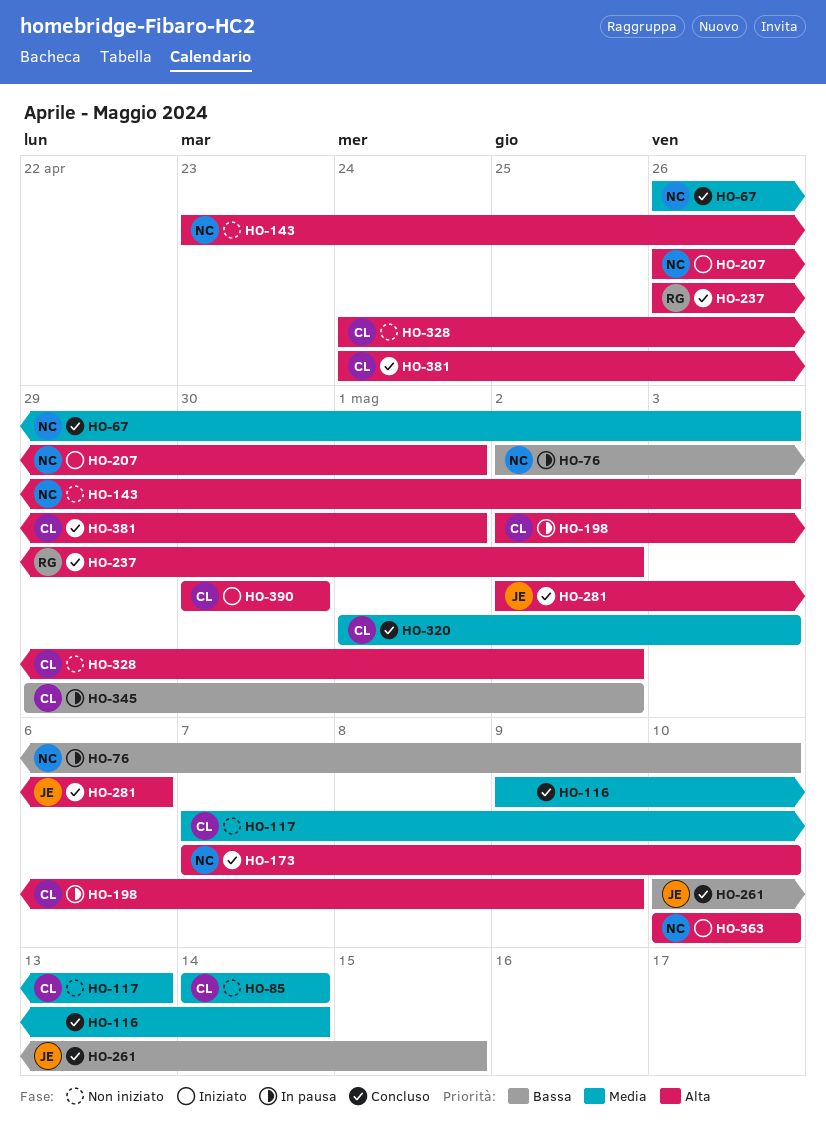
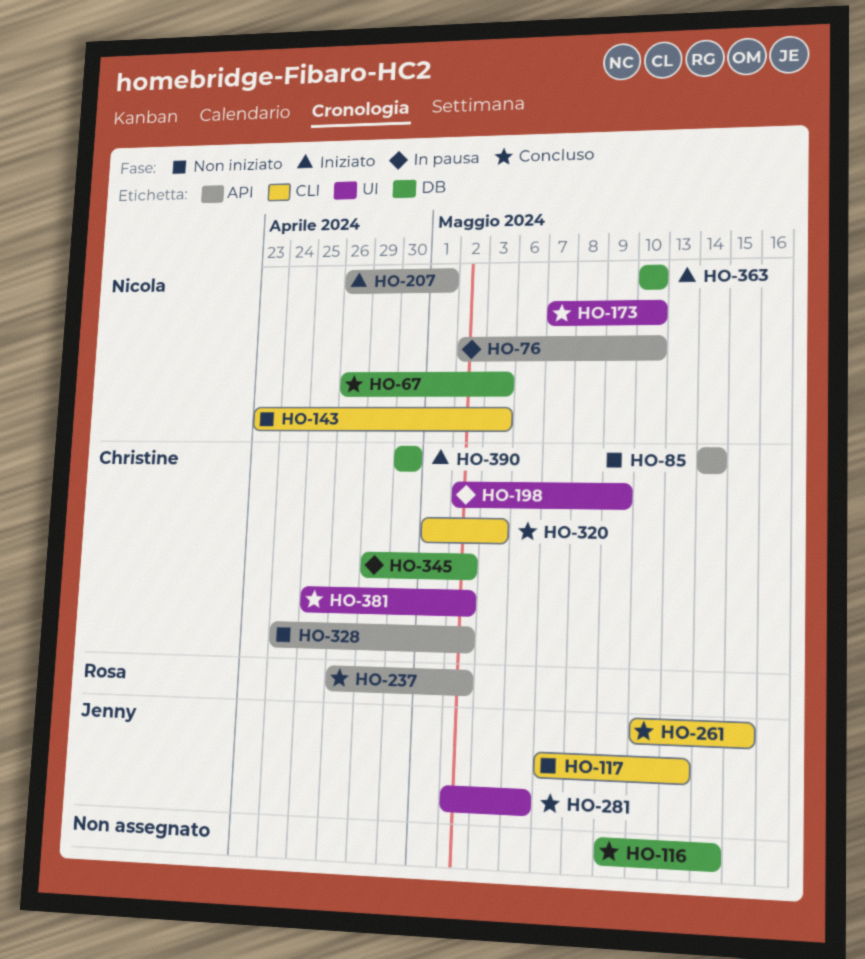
HO-117, owner: Christine -> Jenny
HO-381, start: Apr 24 -> Apr 25
HO-381, due: May 1 -> May 2

